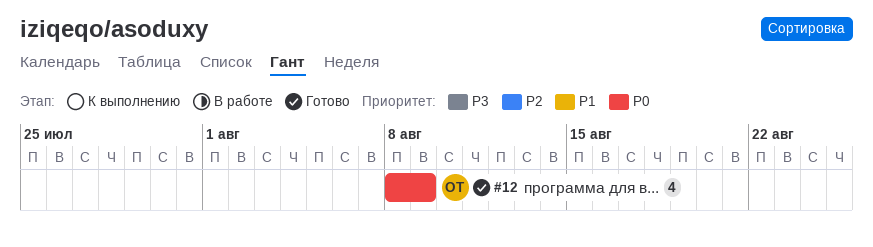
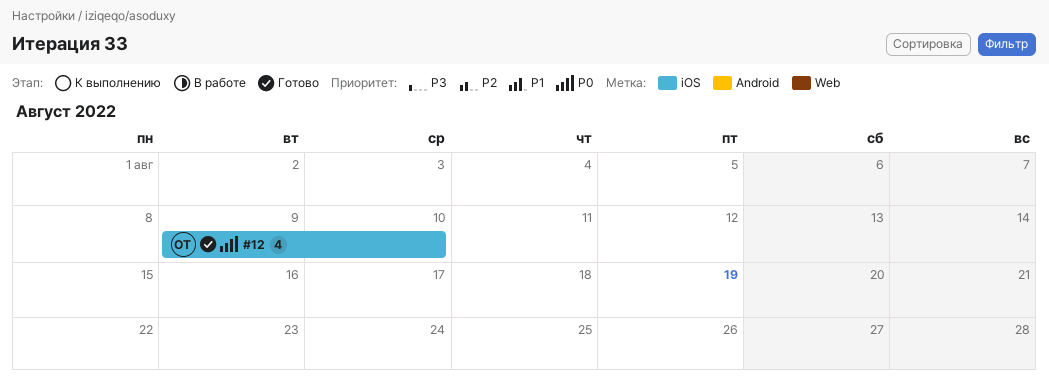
#12, start: Aug 8 -> Aug 9
#12, due: Aug 9 -> Aug 10

